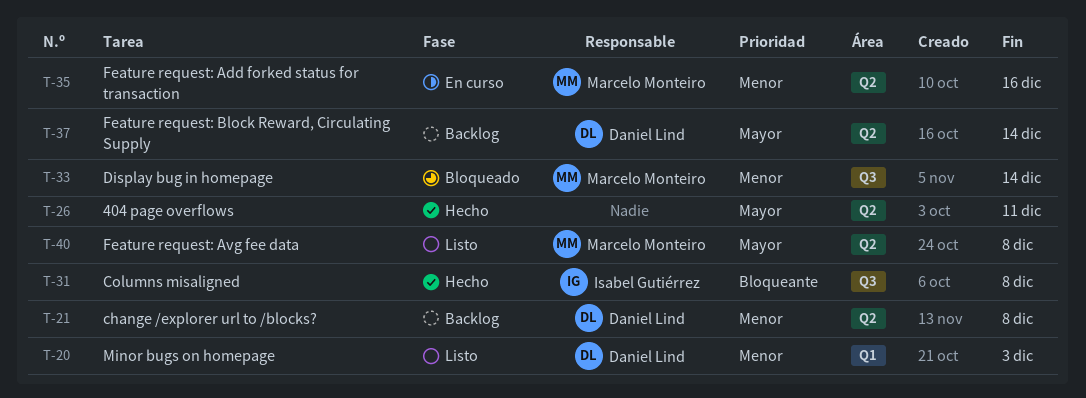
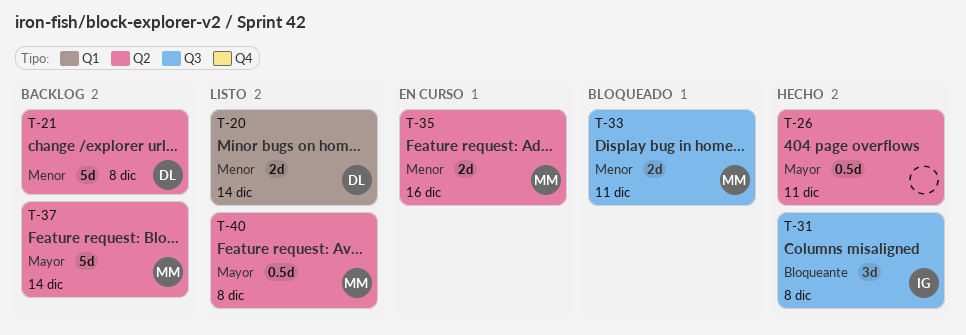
T-20, due: Dec 3 -> Dec 14
T-33, due: Dec 14 -> Dec 11
T-37, owner: Daniel Lind -> Marcelo Monteiro

